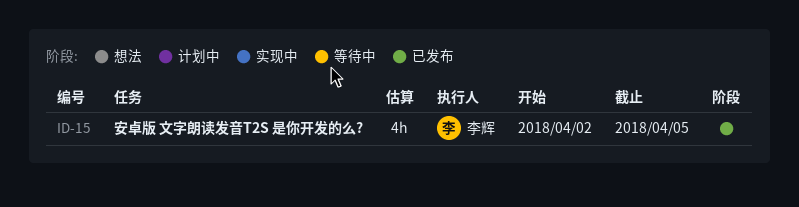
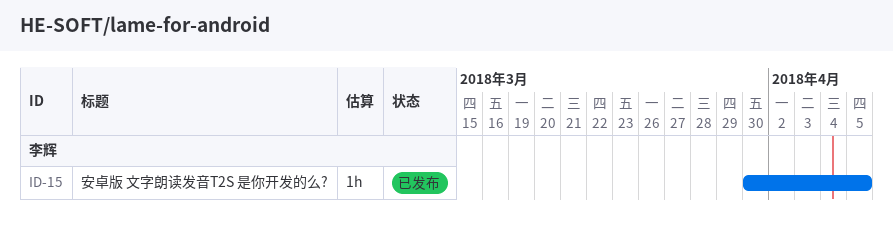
ID-15, estimate: 4h -> 1h
ID-15, start: Apr 2 -> Mar 30

